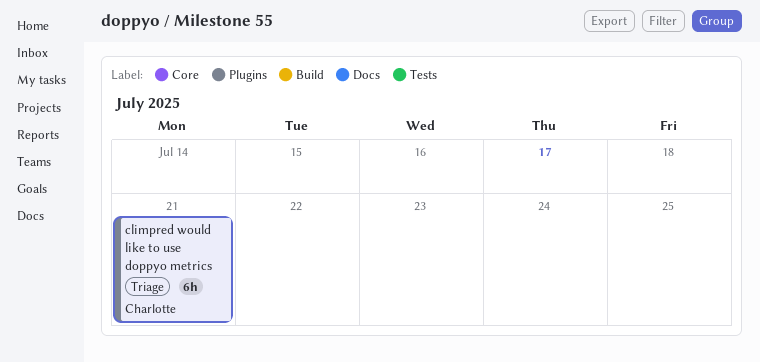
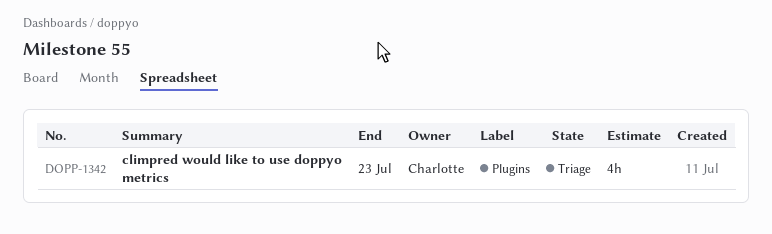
climpred would like to use doppyo metrics, estimate: 6h -> 4h
climpred would like to use doppyo metrics, due: Jul 21 -> Jul 23

